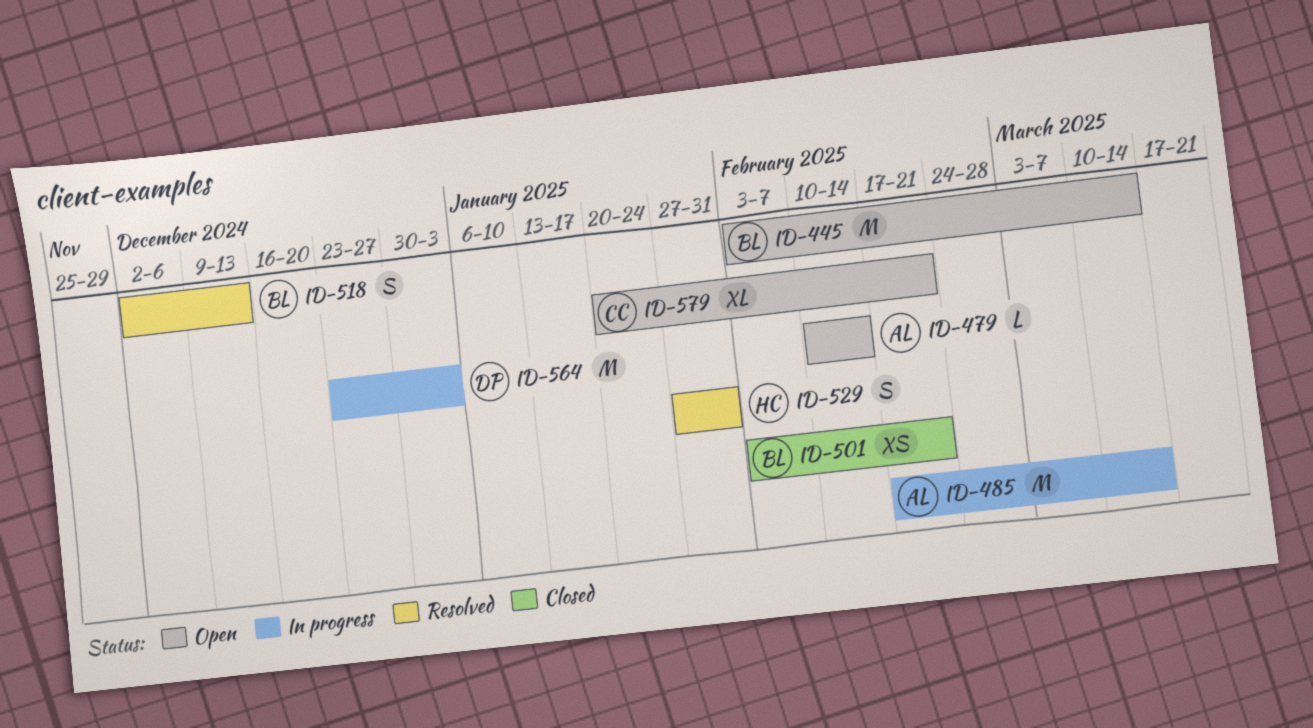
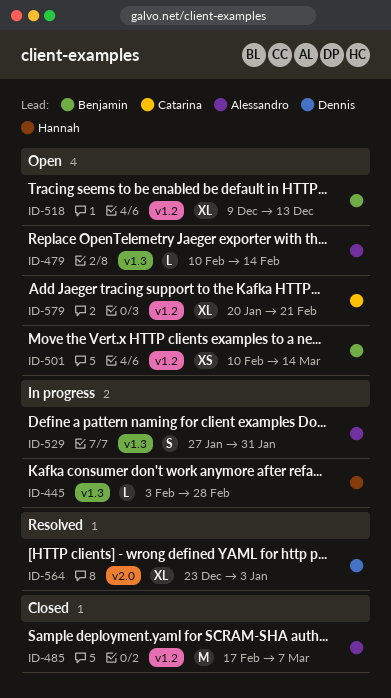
ID-445, status: Open -> In progress
ID-445, owner: Benjamin -> Hannah
ID-445, estimate: M -> L
ID-445, due: Mar 14 -> Feb 28
ID-485, status: In progress -> Closed
ID-485, due: Mar 14 -> Mar 7
ID-501, status: Closed -> Open
ID-501, start: Feb 3 -> Feb 10
ID-501, due: Feb 21 -> Mar 14
ID-518, status: Resolved -> Open
ID-518, estimate: S -> XL
ID-518, start: Dec 2 -> Dec 9
ID-529, status: Resolved -> In progress
ID-529, owner: Hannah -> Alessandro
ID-564, status: In progress -> Resolved
ID-564, estimate: M -> XL

